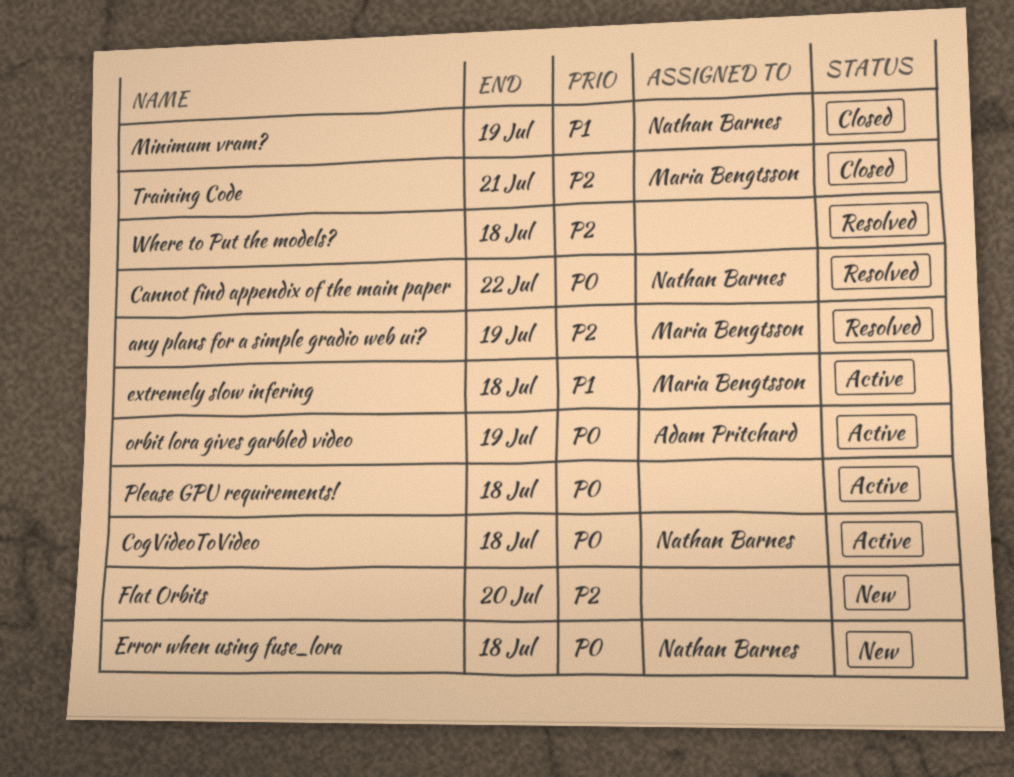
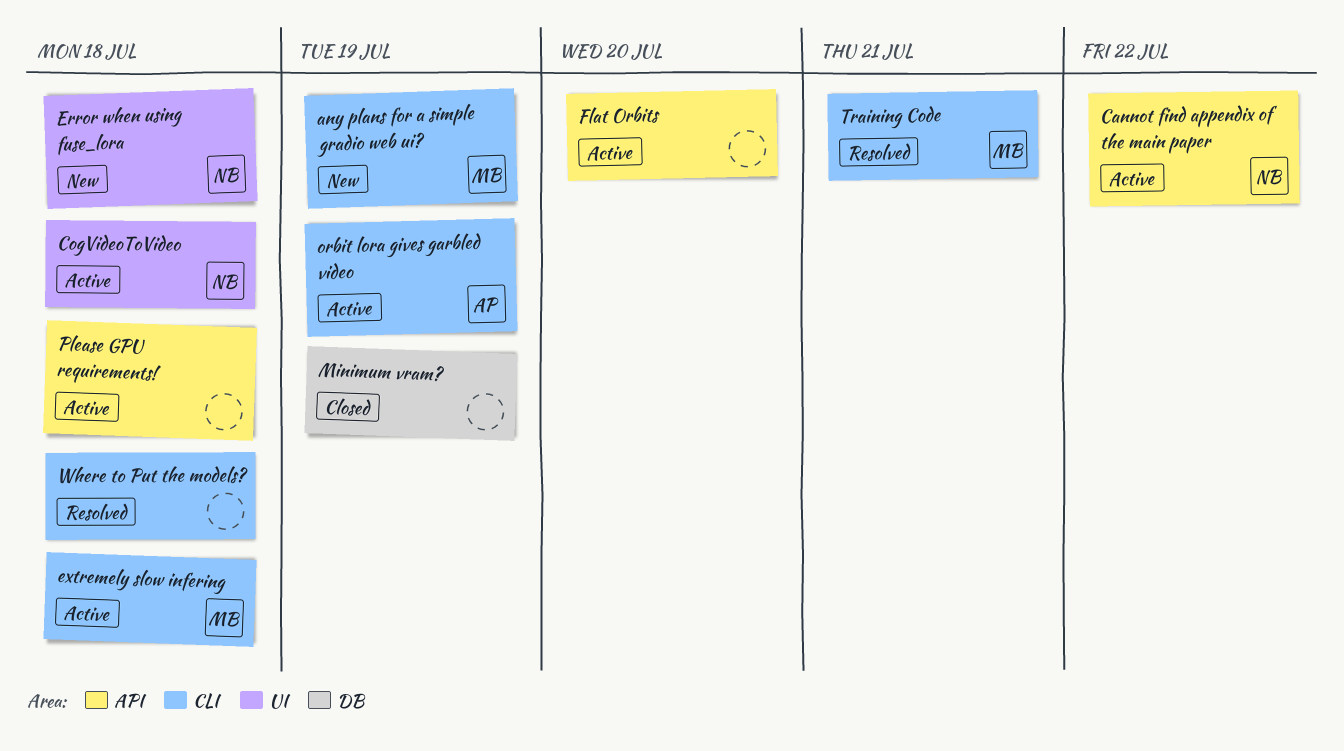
any plans for a simple gradio web ui?, status: Resolved -> New
Cannot find appendix of the main paper, status: Resolved -> Active
Flat Orbits, status: New -> Active
Minimum vram?, owner: Nathan Barnes -> none
Training Code, status: Closed -> Resolved

